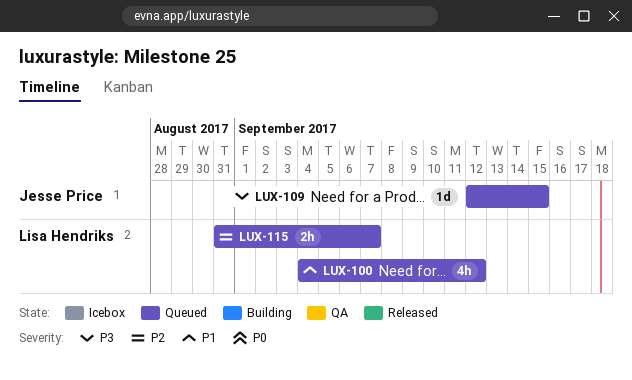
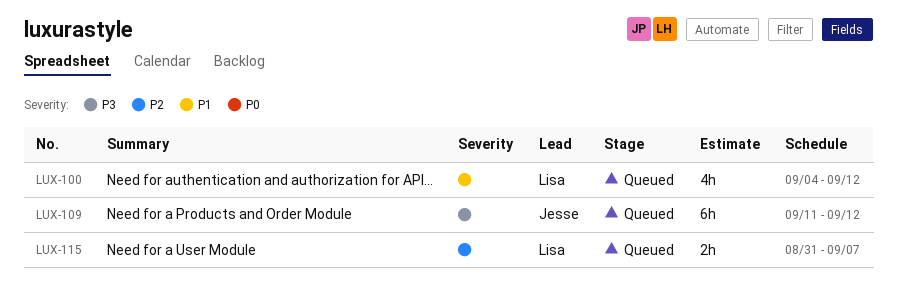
LUX-109, estimate: 1d -> 6h
LUX-109, start: Sep 12 -> Sep 11
LUX-109, due: Sep 15 -> Sep 12

